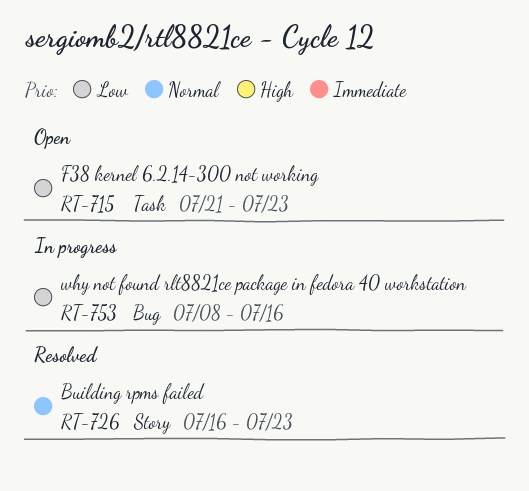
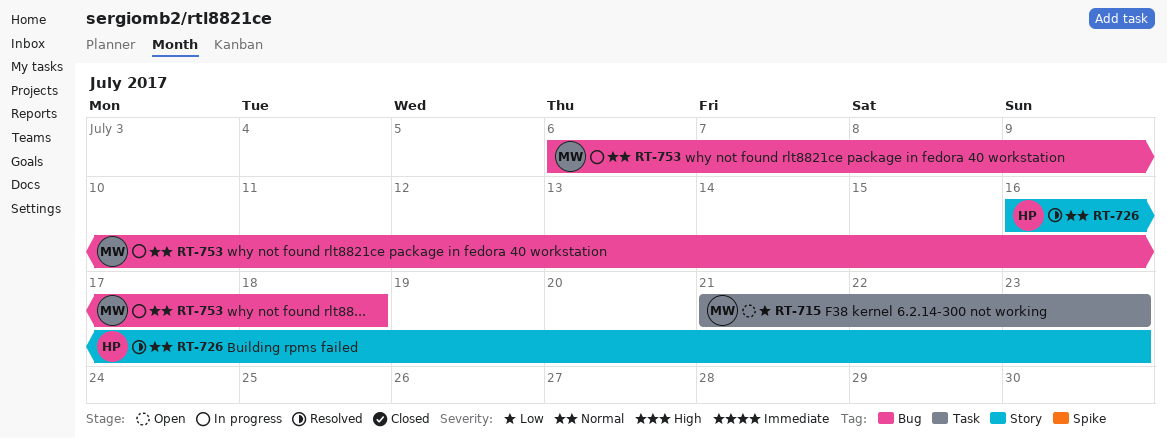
RT-753, priority: Low -> Normal
RT-753, start: Jul 8 -> Jul 6
RT-753, due: Jul 16 -> Jul 18

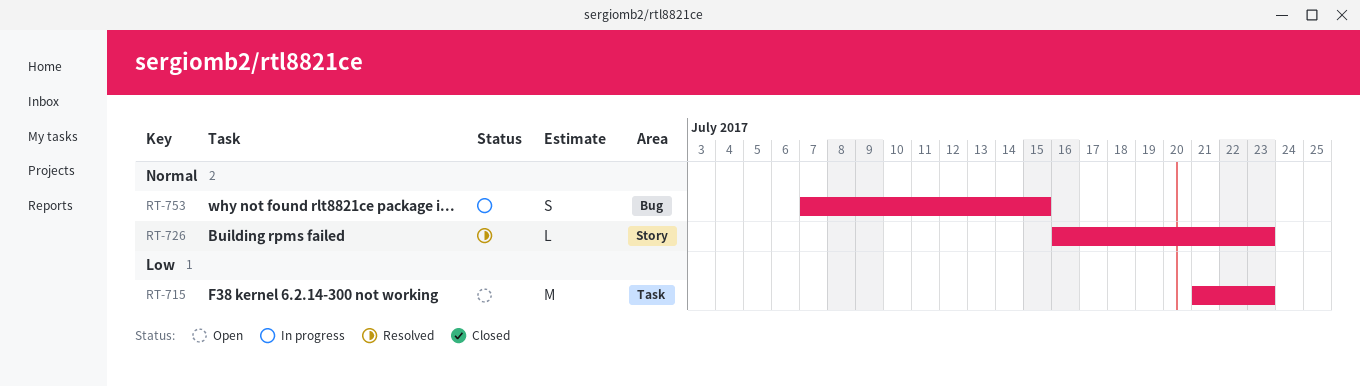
RT-753, start: Jul 6 -> Jul 7
RT-753, due: Jul 18 -> Jul 15

